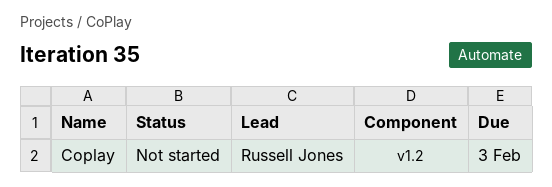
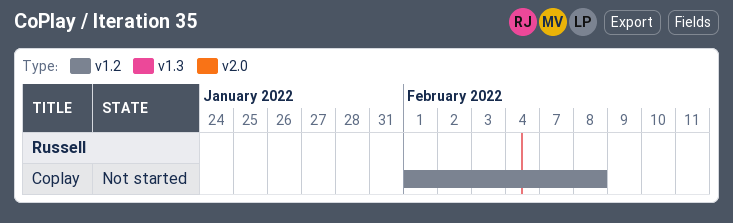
Coplay, due: Feb 3 -> Feb 8

